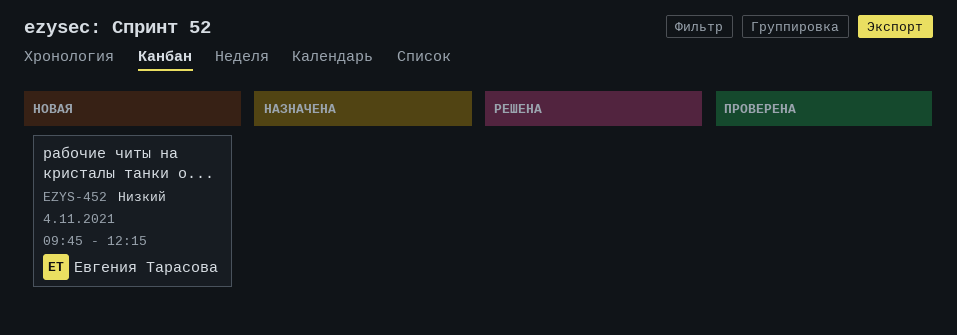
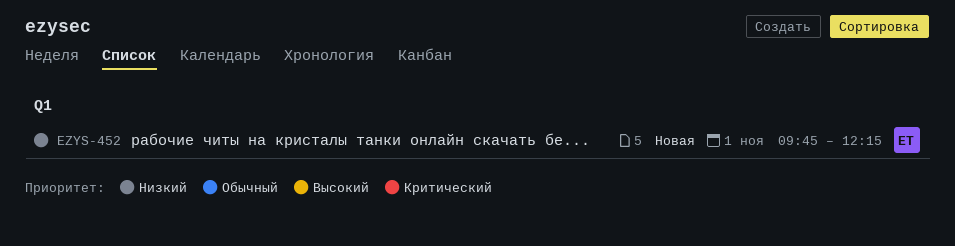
EZYS-452, day: Nov 4 -> Nov 1

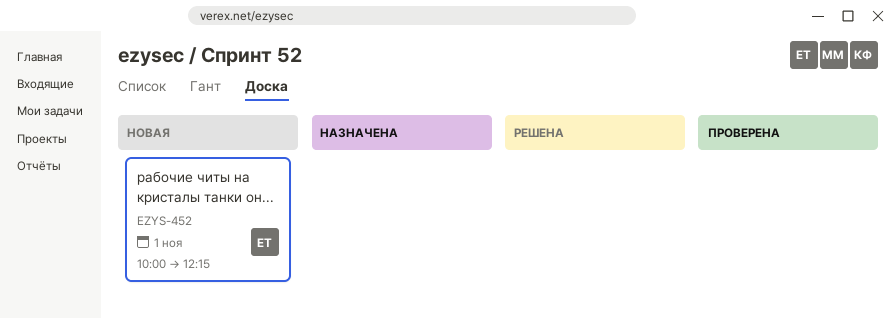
EZYS-452, begins: 09:45 -> 10:00

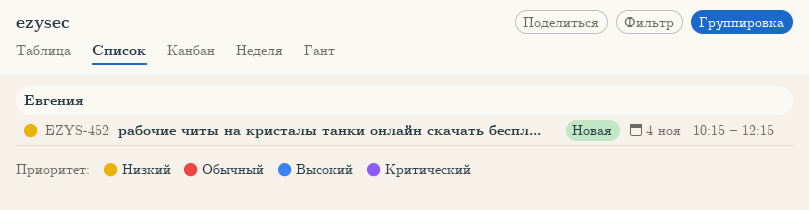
EZYS-452, day: Nov 1 -> Nov 4
EZYS-452, begins: 10:00 -> 10:15

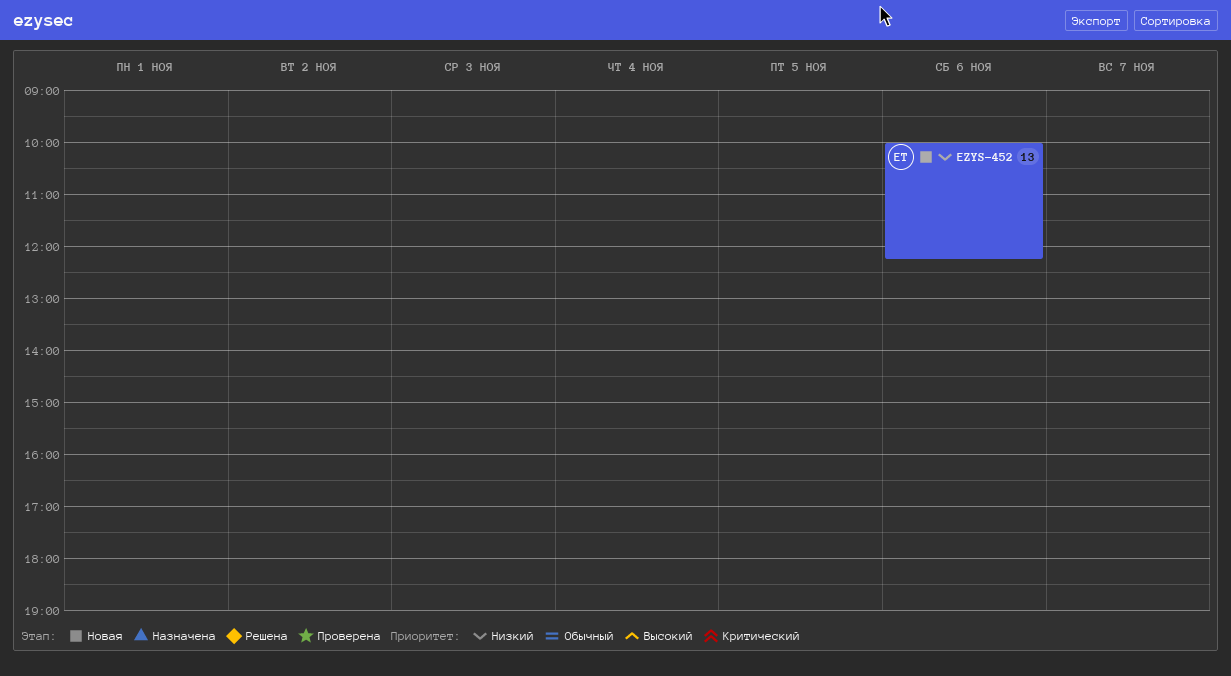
EZYS-452, day: Nov 4 -> Nov 6
EZYS-452, begins: 10:15 -> 10:00

